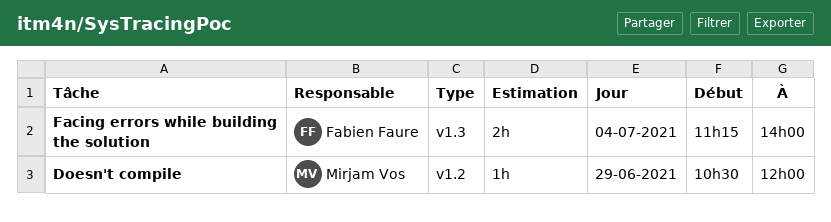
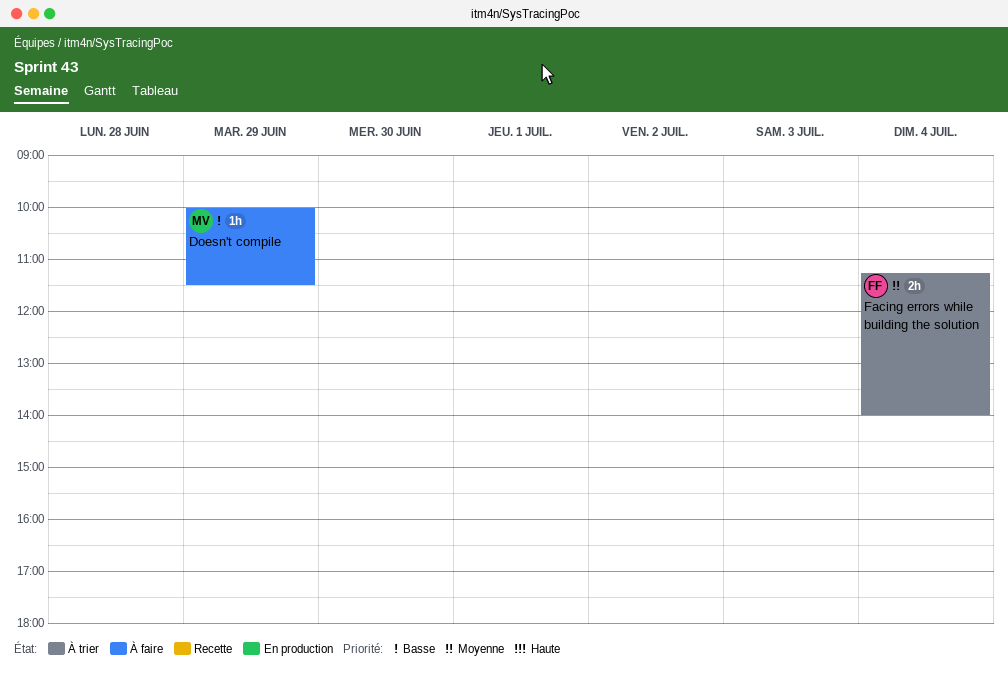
Doesn't compile, begins: 10:30 -> 10:00
Doesn't compile, ends: 12:00 -> 11:30

